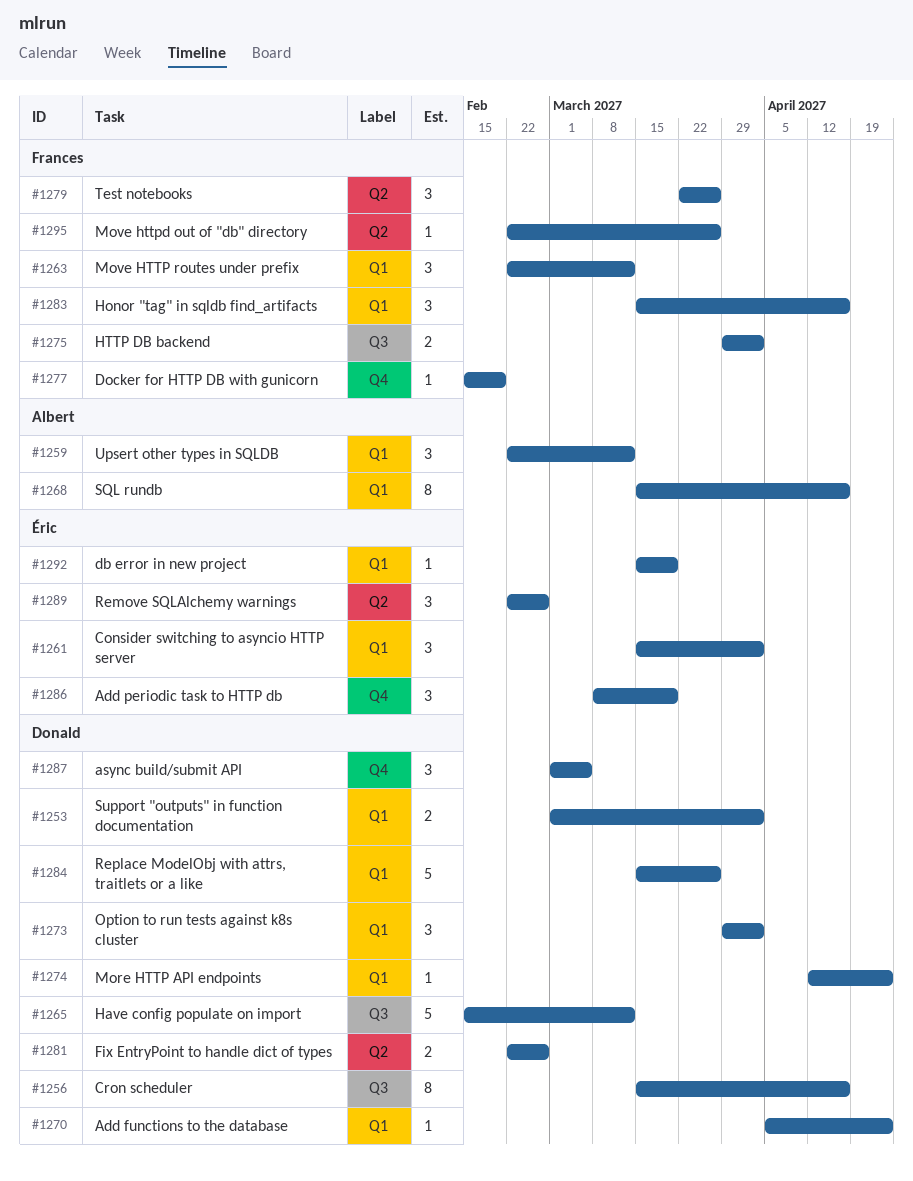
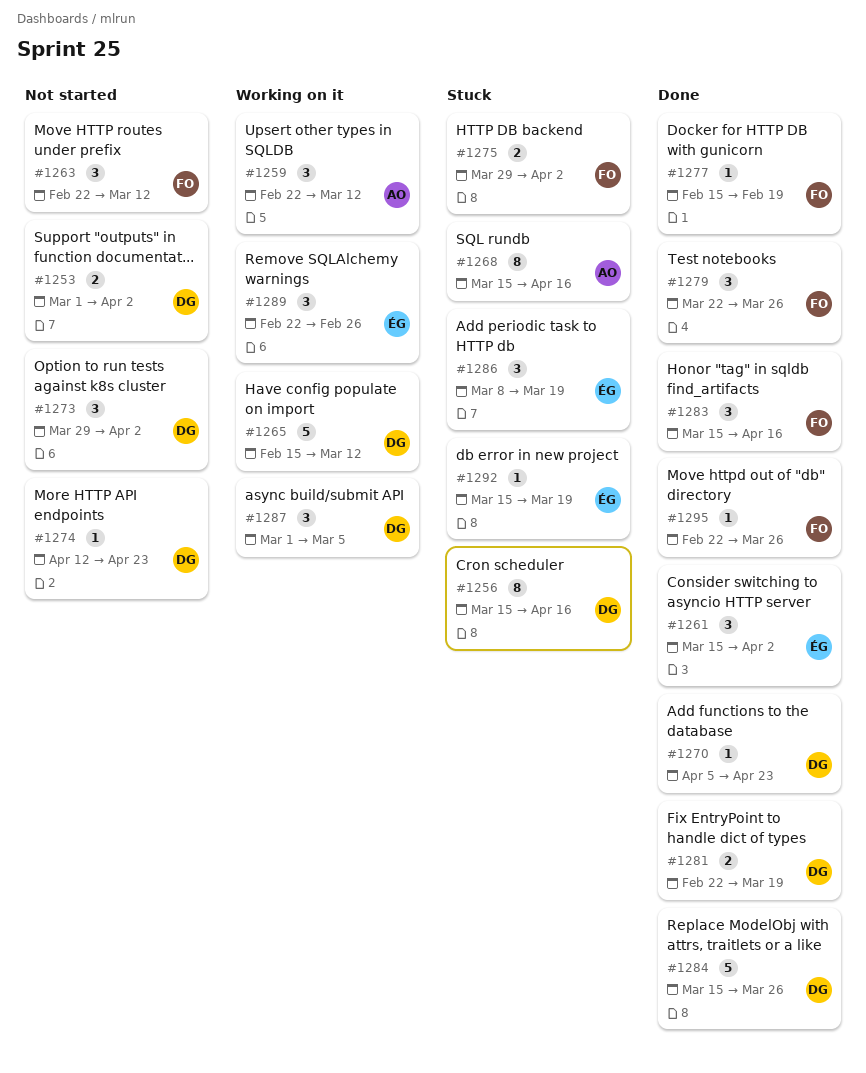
#1281, due: Feb 26 -> Mar 19

